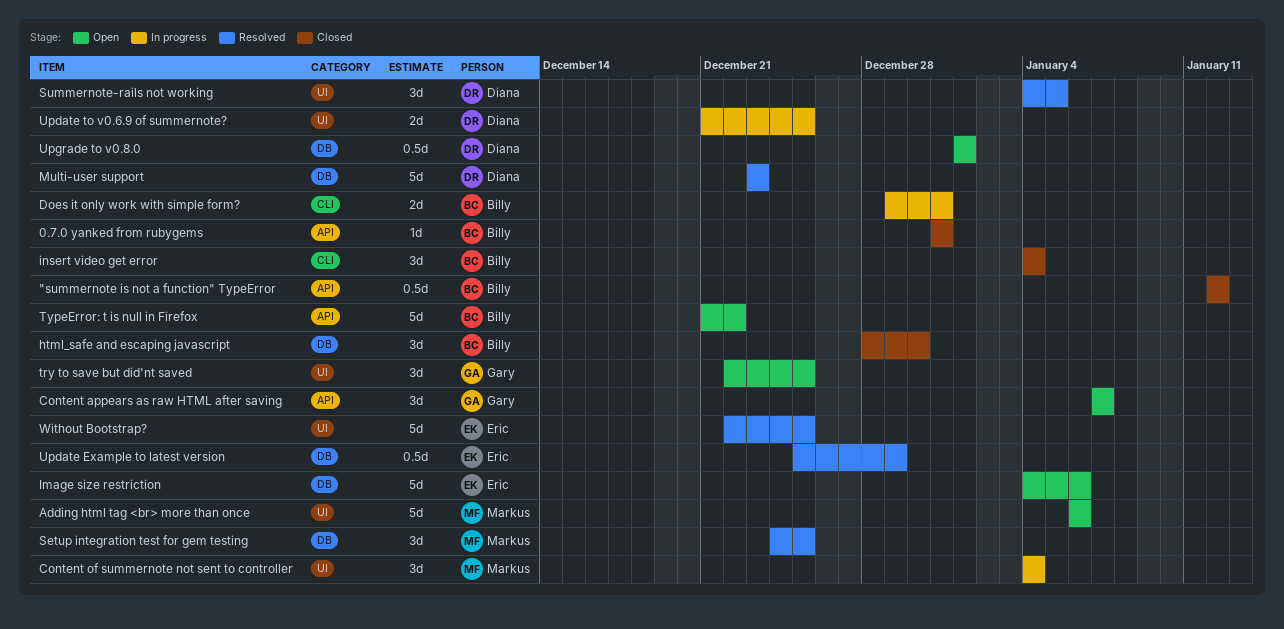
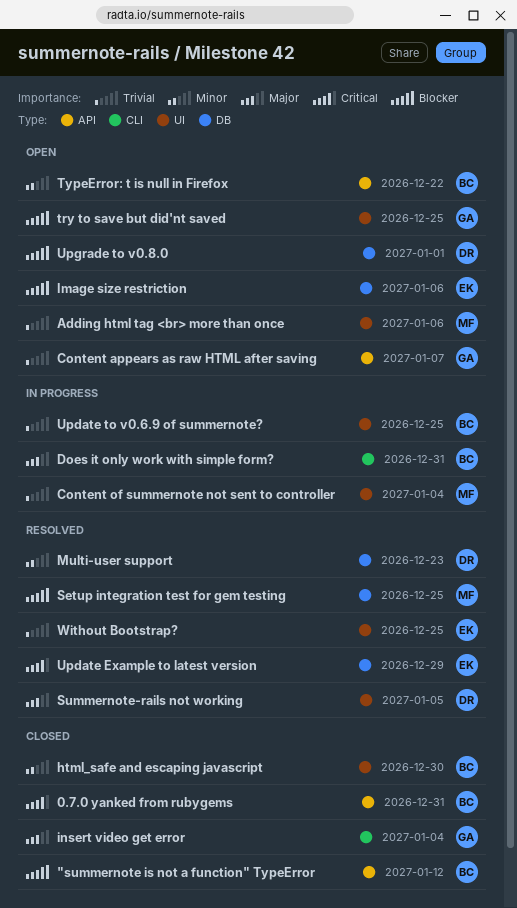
html_safe and escaping javascript, label: DB -> UI
insert video get error, owner: Billy -> Gary
Update to v0.6.9 of summernote?, owner: Diana -> Billy

